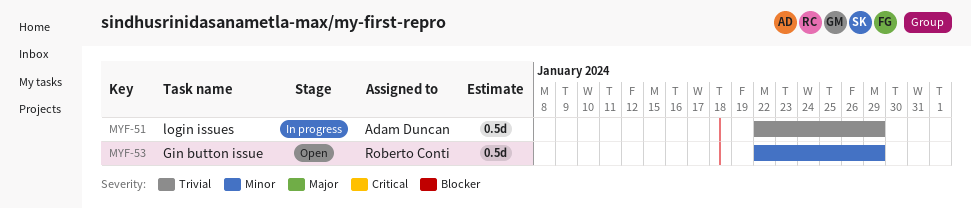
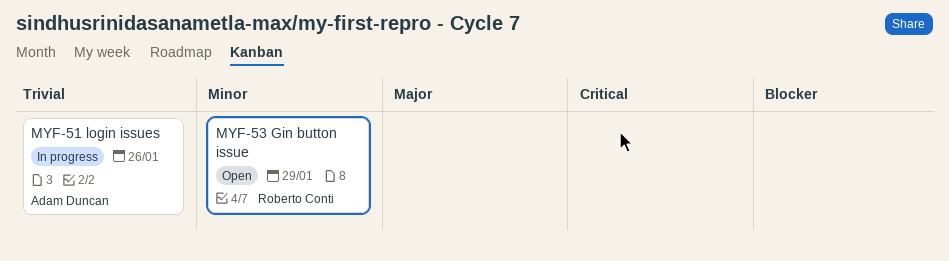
MYF-51, due: Jan 29 -> Jan 26

